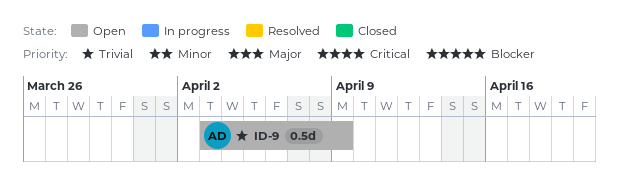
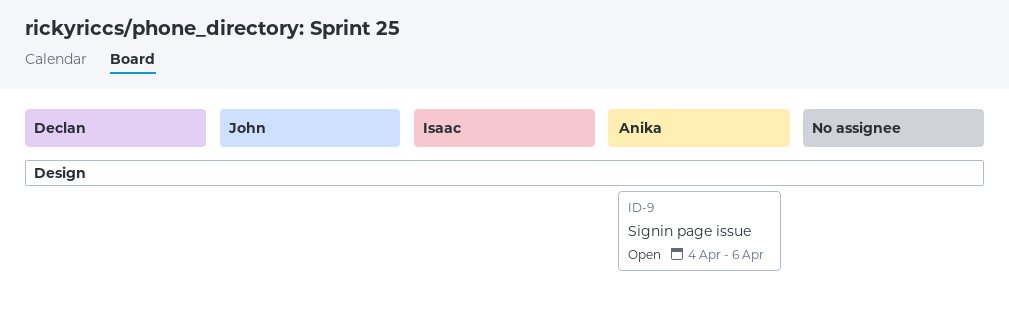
ID-9, start: Apr 3 -> Apr 4
ID-9, due: Apr 9 -> Apr 6

